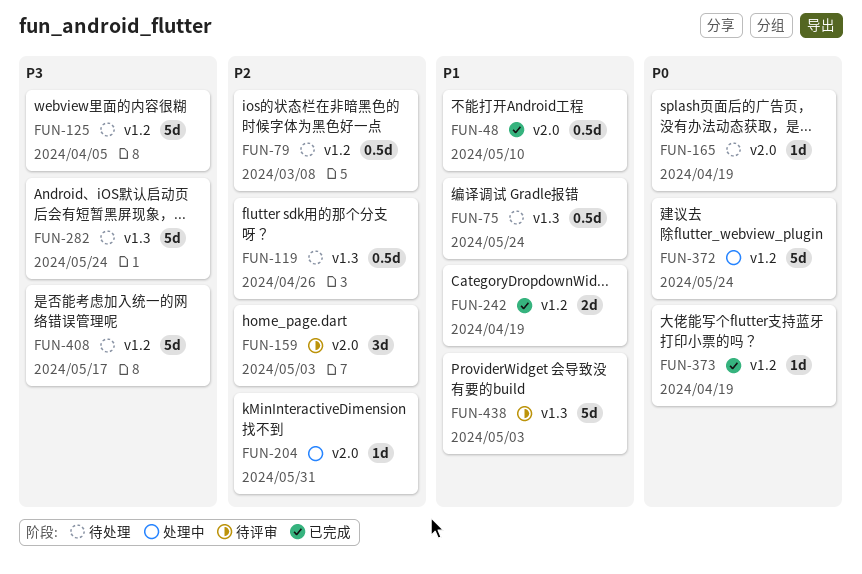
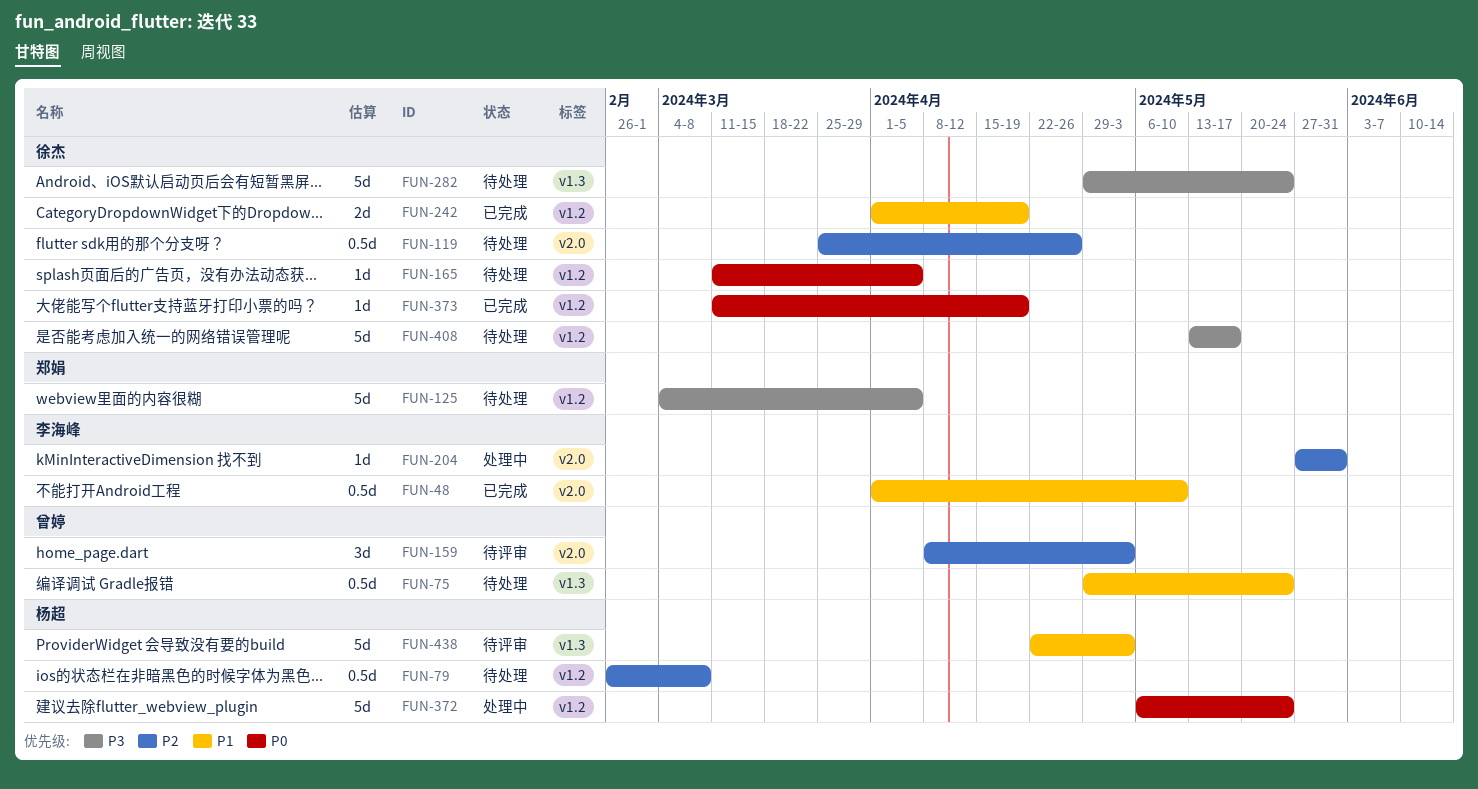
FUN-119, label: v1.3 -> v2.0
FUN-165, label: v2.0 -> v1.2
FUN-165, due: Apr 19 -> Apr 5

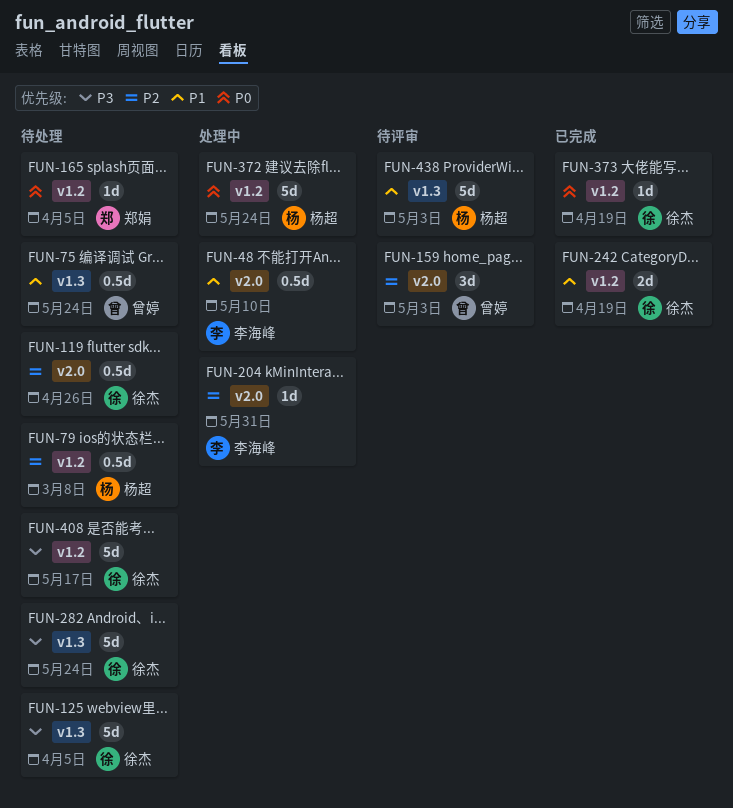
FUN-48, status: 已完成 -> 处理中
FUN-125, owner: 郑娟 -> 徐杰
FUN-125, label: v1.2 -> v1.3
FUN-165, owner: 徐杰 -> 郑娟

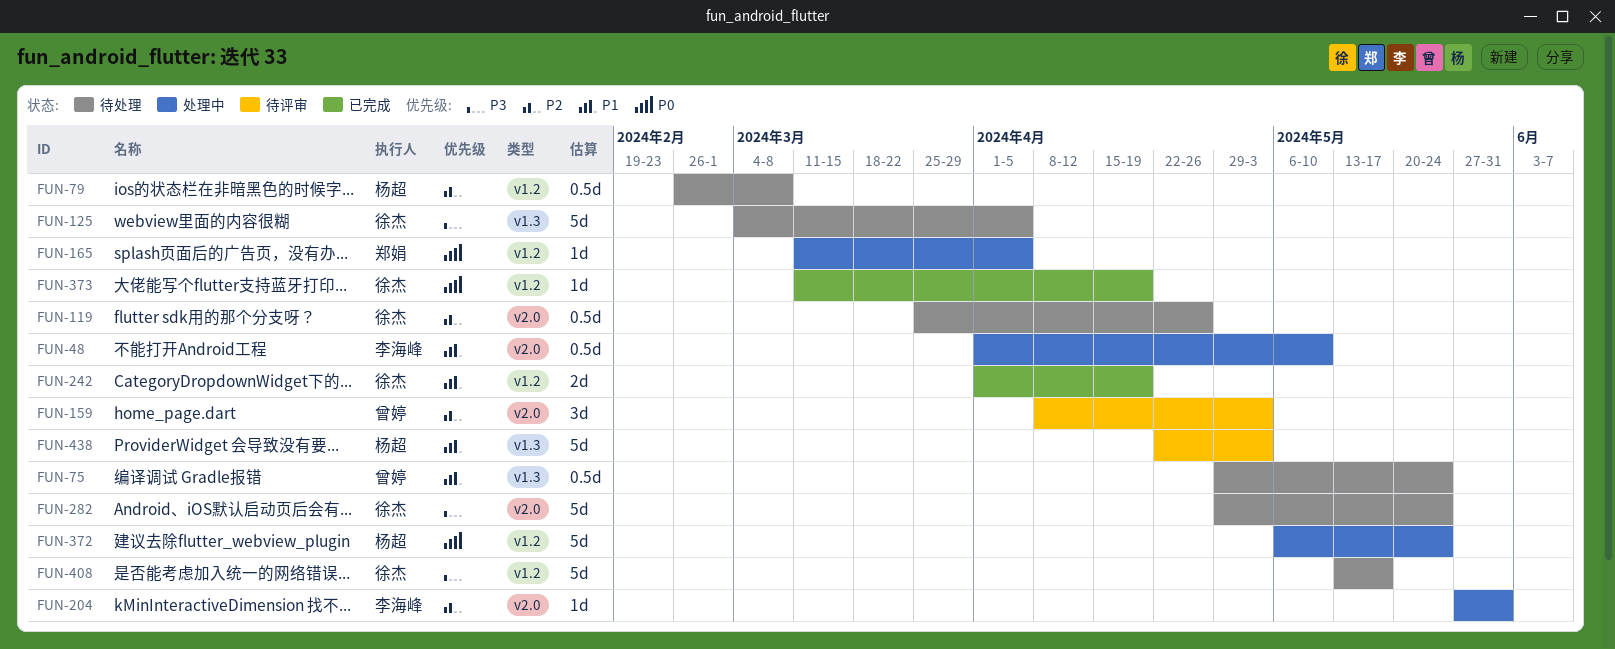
FUN-165, status: 待处理 -> 处理中
FUN-282, label: v1.3 -> v2.0

